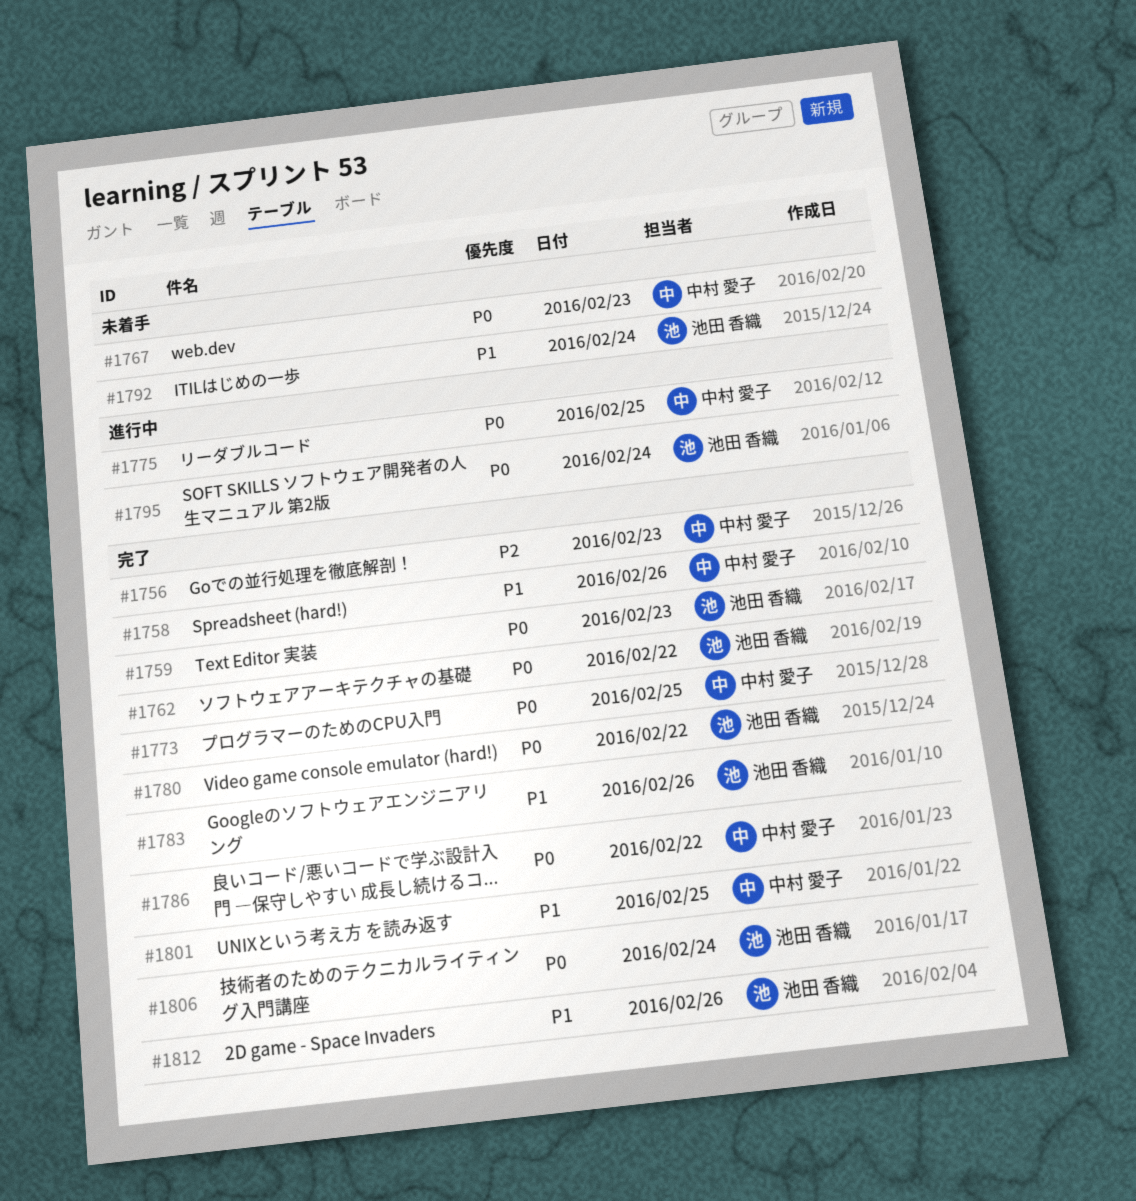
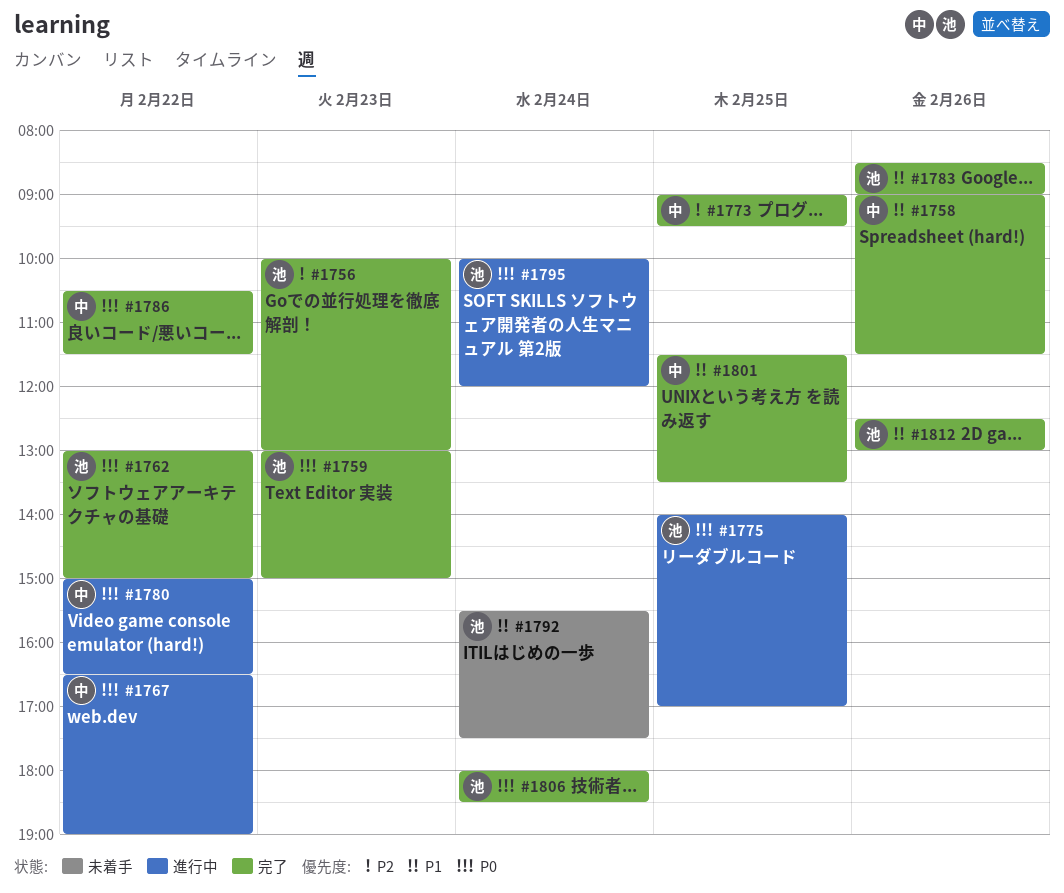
#1756, owner: 中村 愛子 -> 池田 香織
#1767, status: 未着手 -> 進行中
#1767, day: Feb 23 -> Feb 22
#1773, priority: P0 -> P2
#1775, owner: 中村 愛子 -> 池田 香織
#1780, status: 完了 -> 進行中
#1780, owner: 池田 香織 -> 中村 愛子

